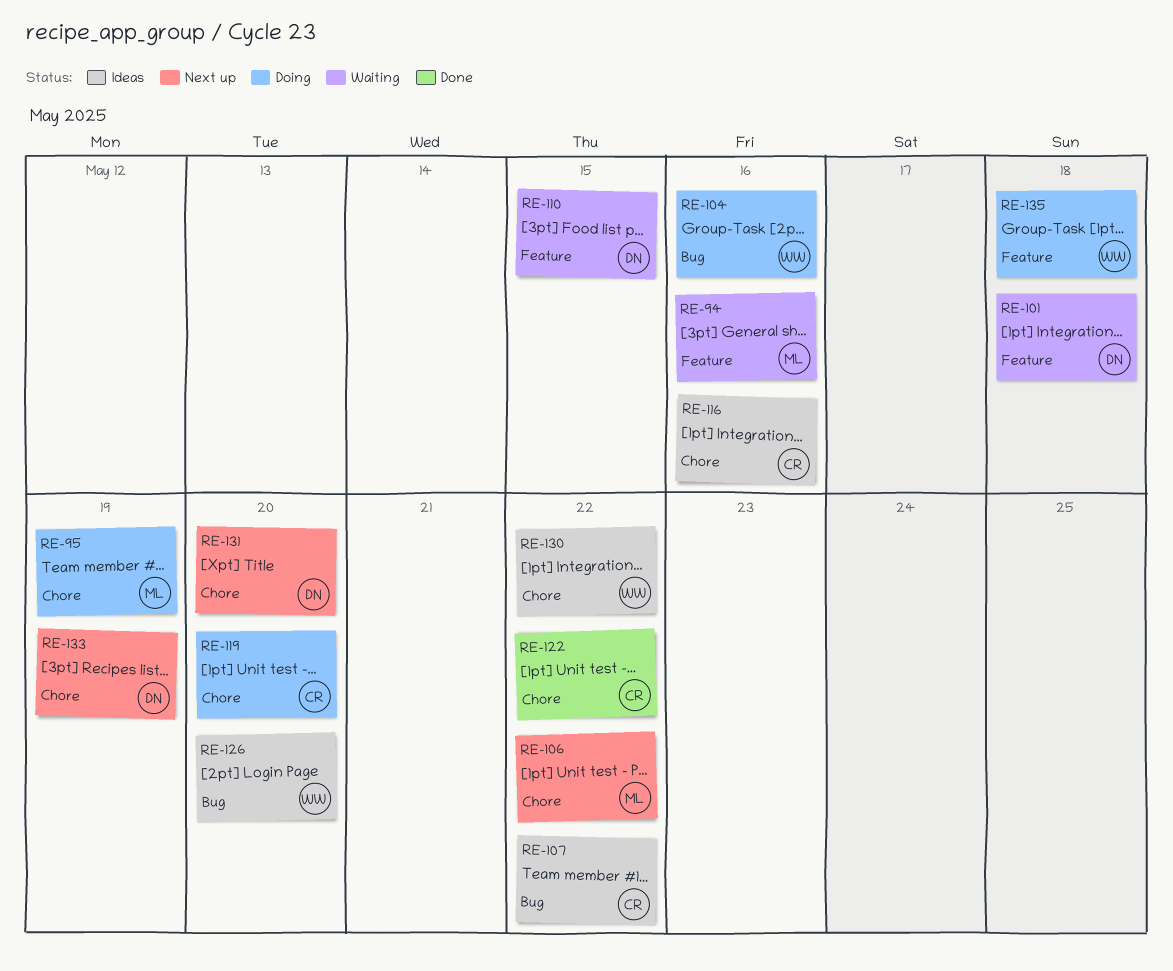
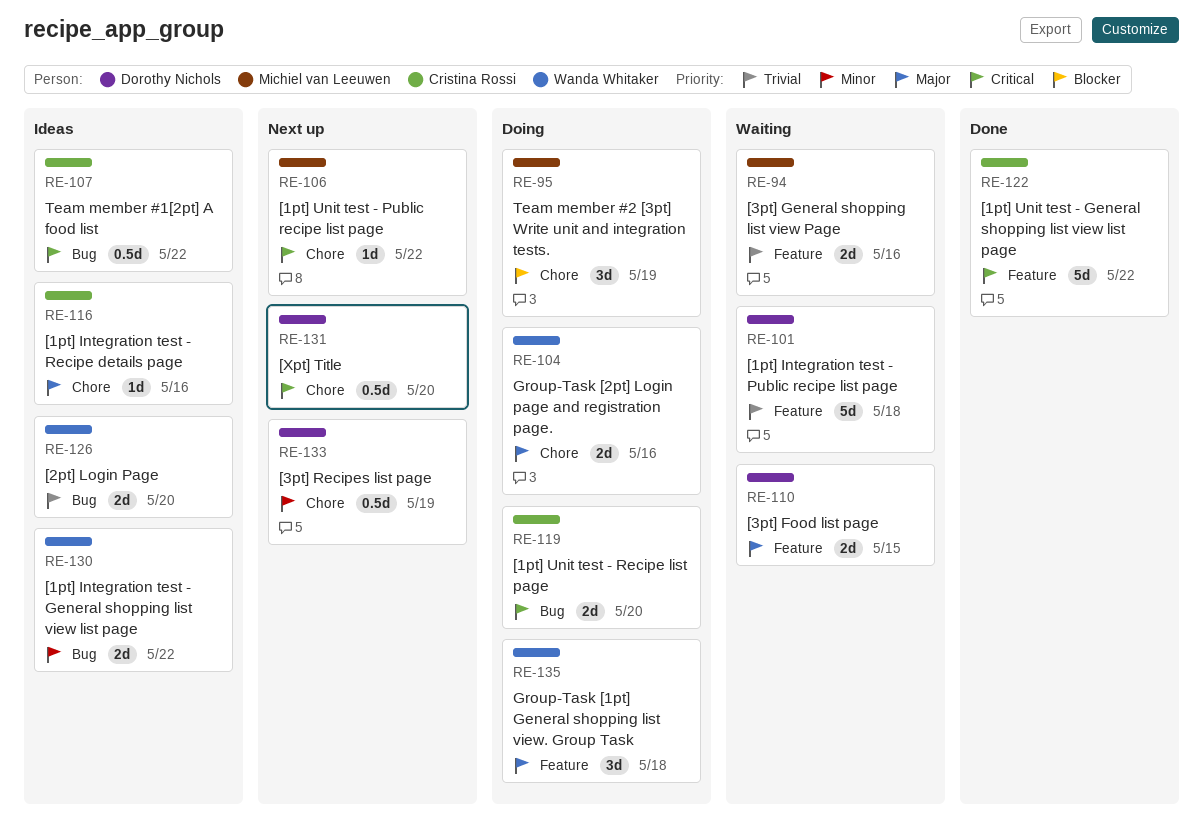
RE-104, label: Bug -> Chore
RE-119, label: Chore -> Bug
RE-122, label: Chore -> Feature
RE-130, label: Chore -> Bug

